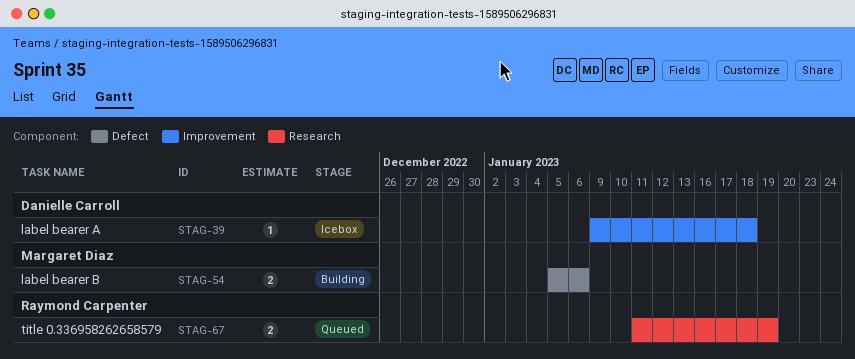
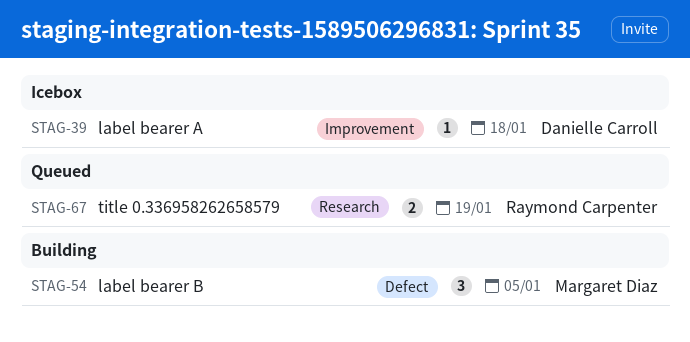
STAG-54, estimate: 2 -> 3
STAG-54, due: Jan 6 -> Jan 5

